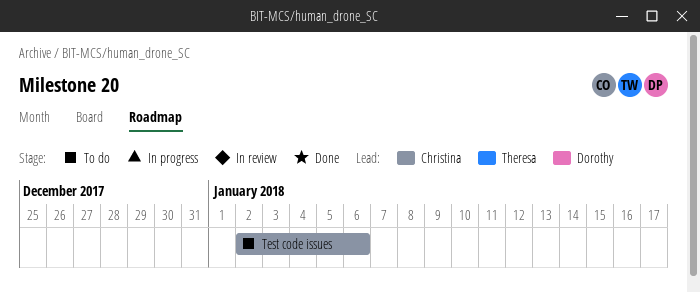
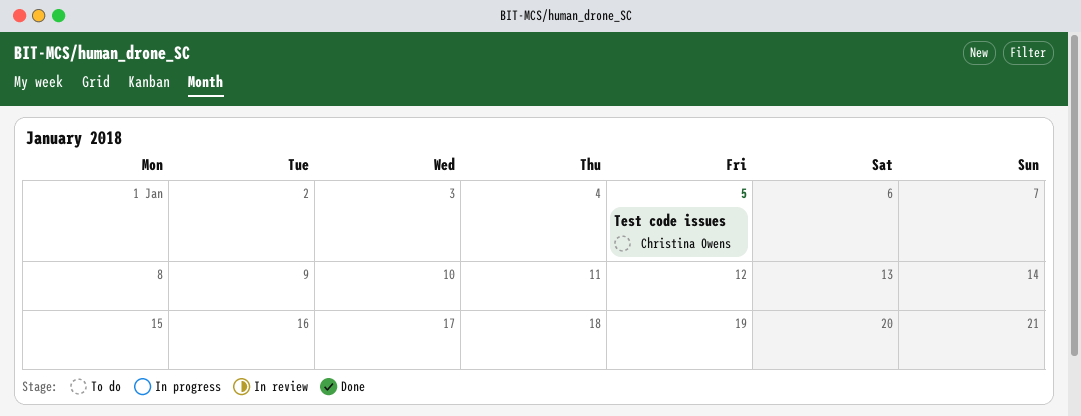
Test code issues, due: Jan 6 -> Jan 5

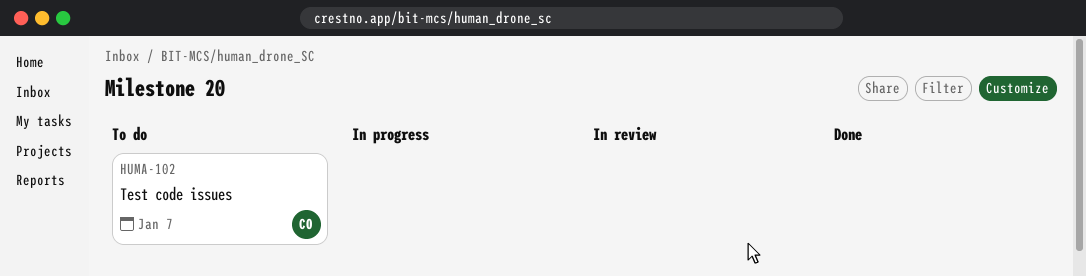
Test code issues, due: Jan 5 -> Jan 7

